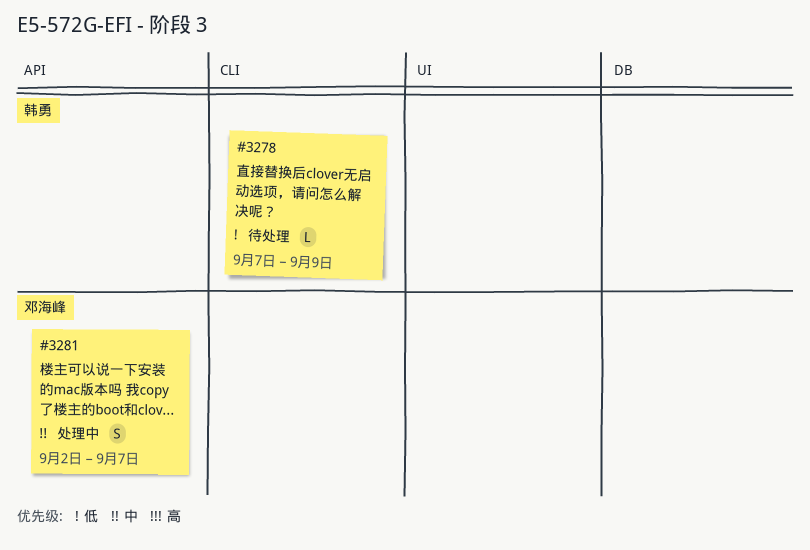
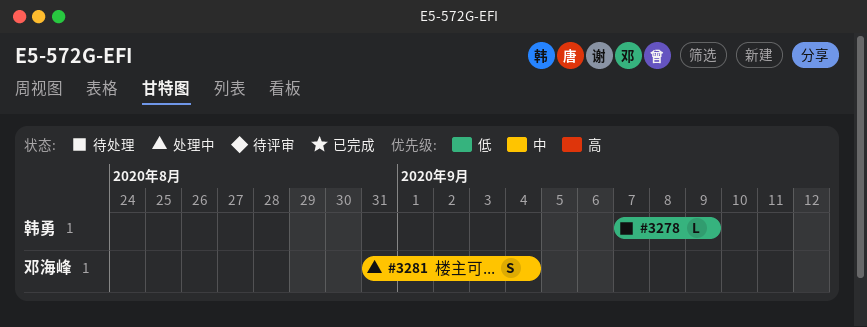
#3281, start: Sep 2 -> Aug 31
#3281, due: Sep 7 -> Sep 4

